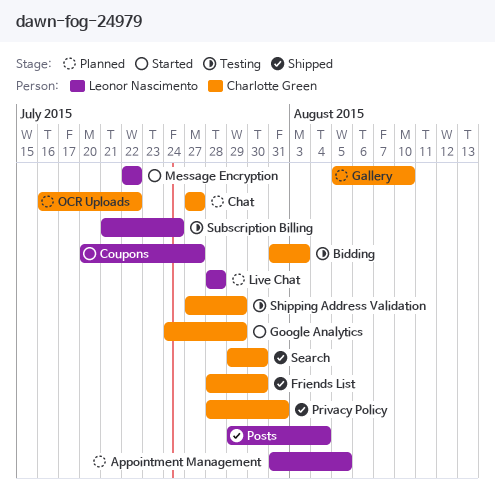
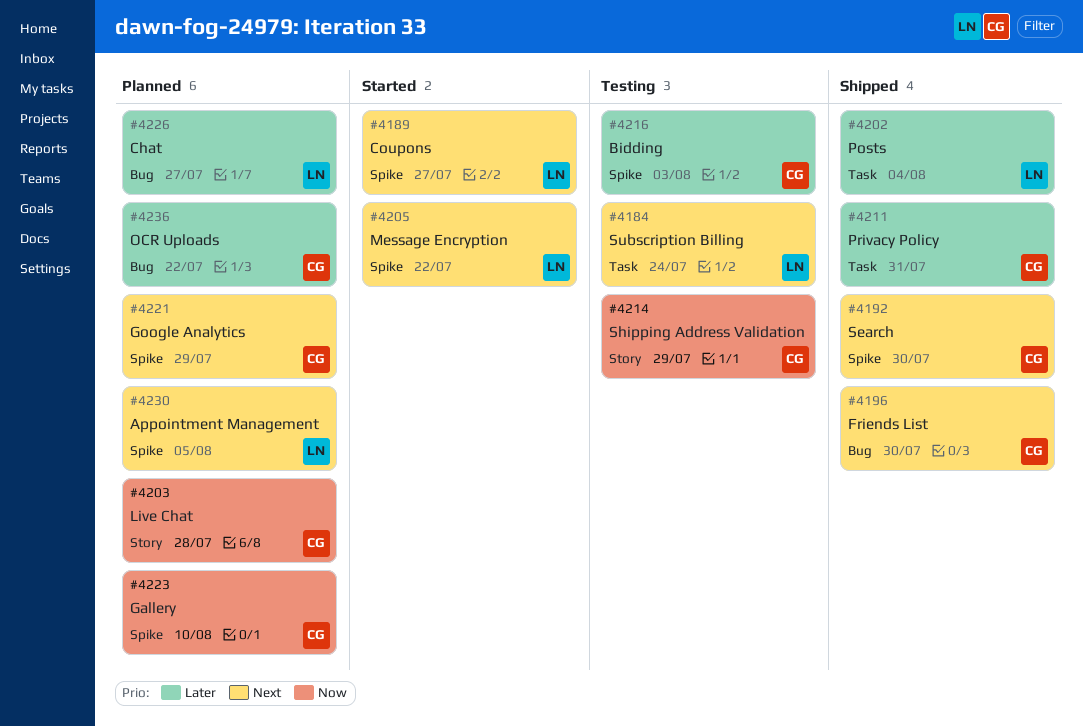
Chat, owner: Charlotte Green -> Leonor Nascimento
Google Analytics, status: Started -> Planned
Live Chat, owner: Leonor Nascimento -> Charlotte Green

